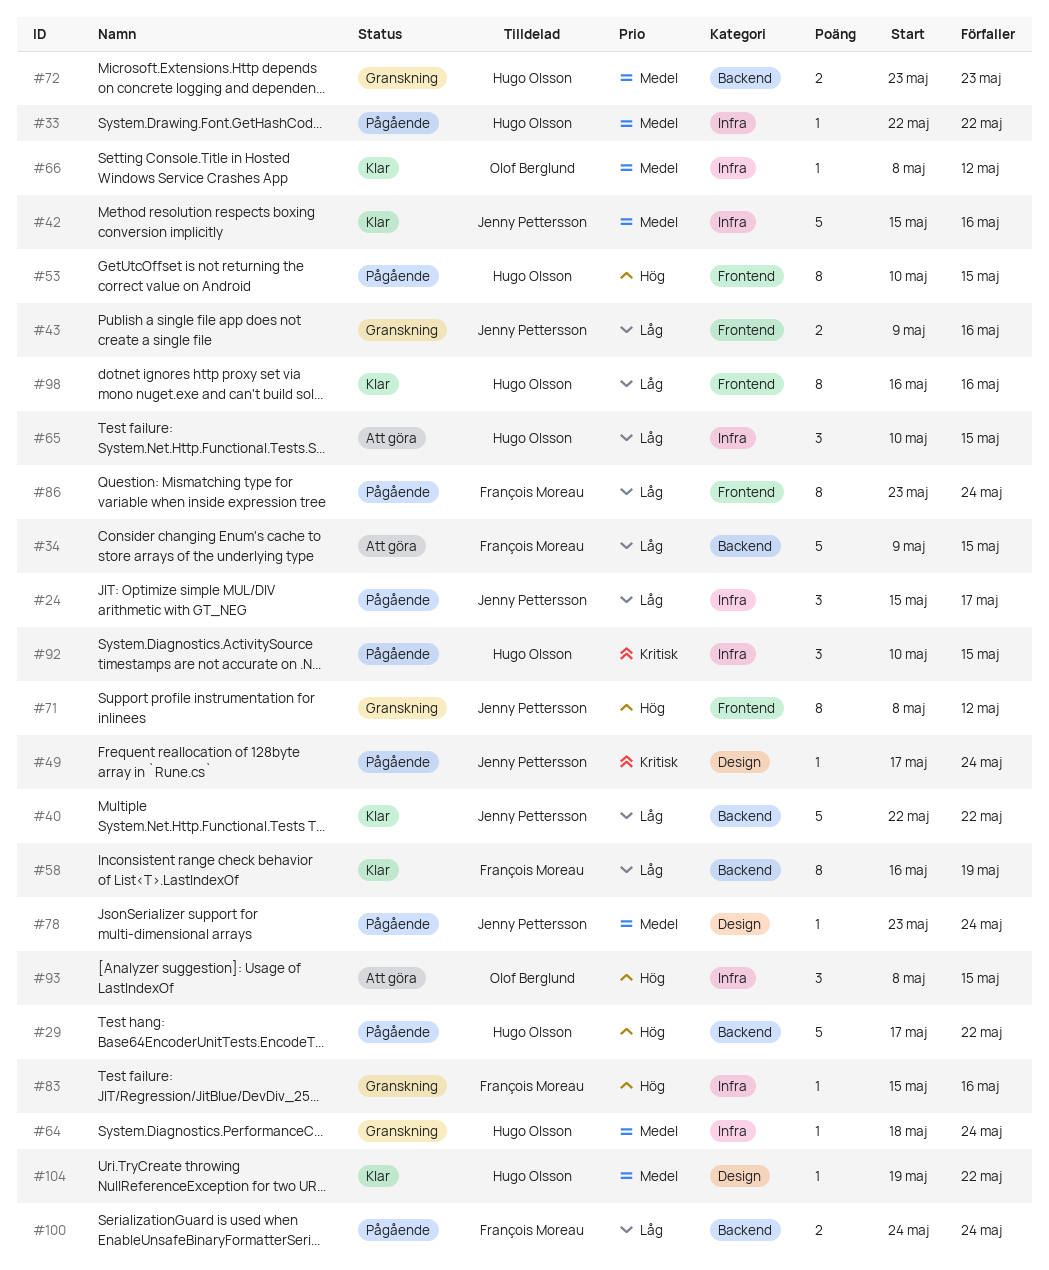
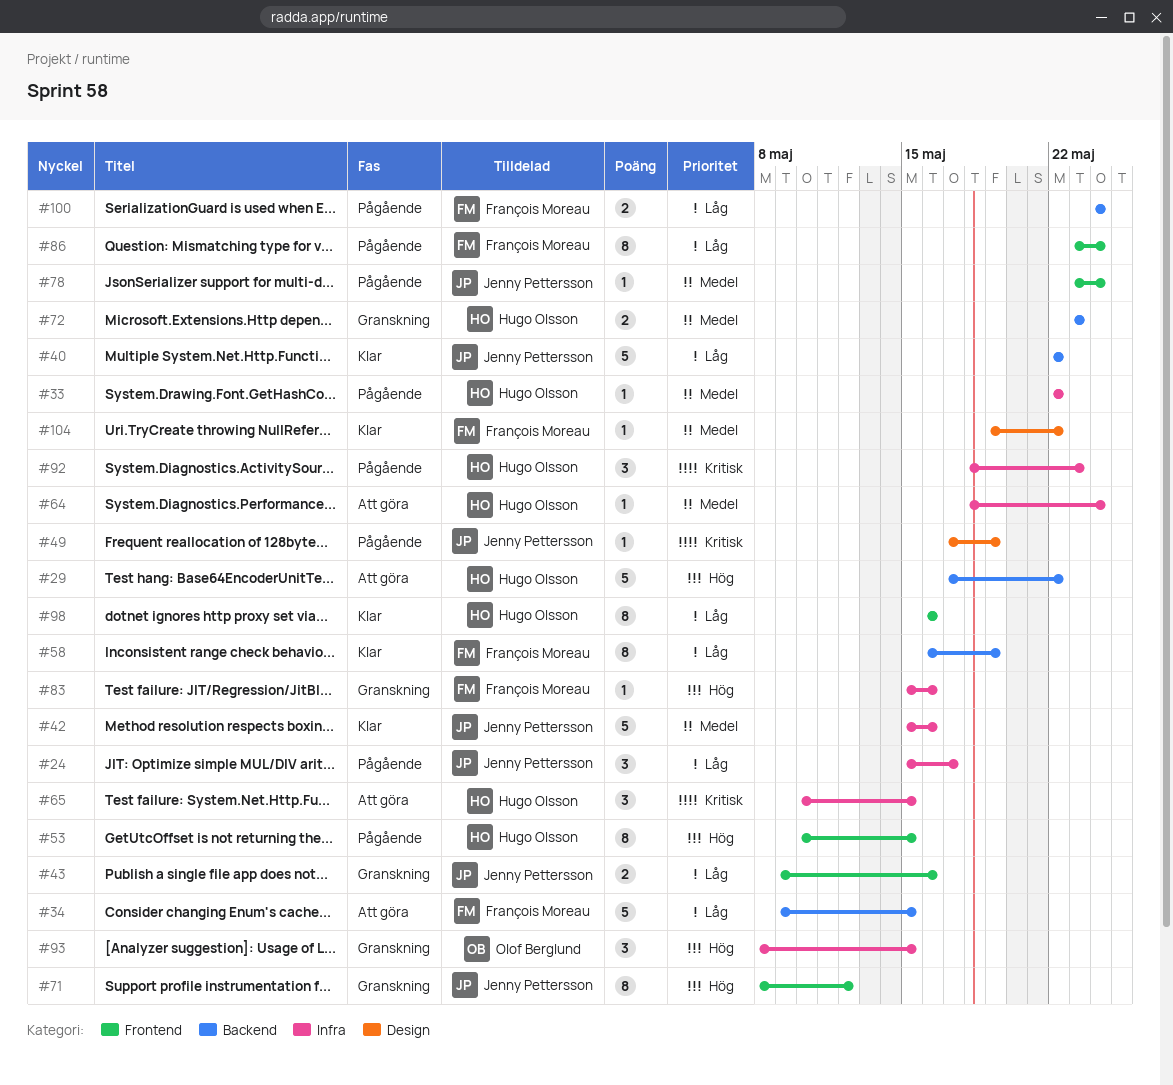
#29, status: Pågående -> Att göra
#49, due: May 24 -> May 19
#64, status: Granskning -> Att göra
#65, priority: Låg -> Kritisk
#66: present -> none
#78, label: Design -> Frontend
#92, start: May 10 -> May 18
#92, due: May 15 -> May 23
#93, status: Att göra -> Granskning
#104, owner: Hugo Olsson -> François Moreau

